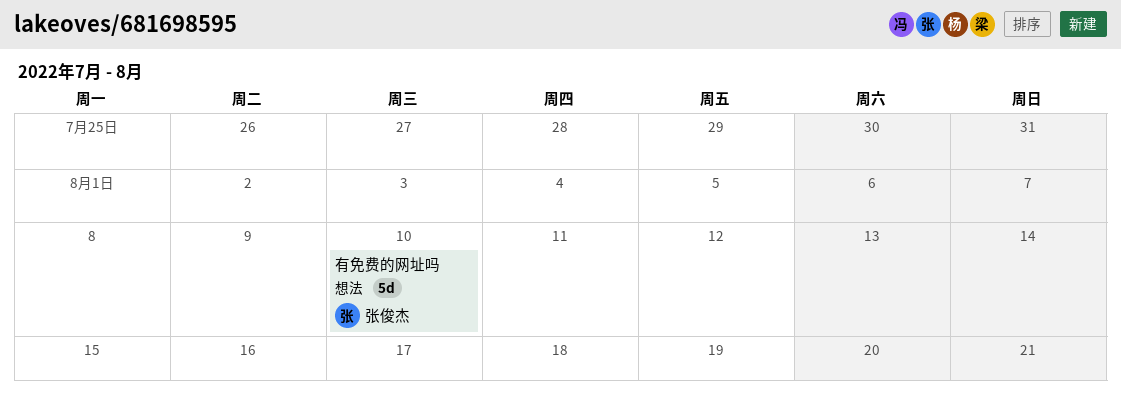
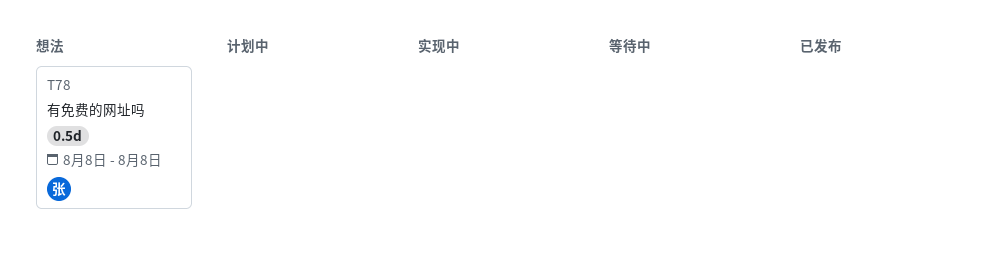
有免费的网址吗, estimate: 5d -> 0.5d
有免费的网址吗, due: Aug 10 -> Aug 8

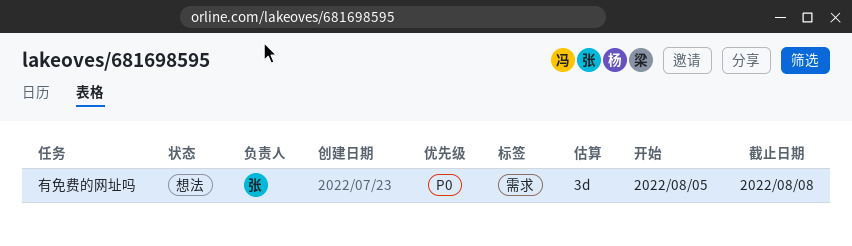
有免费的网址吗, estimate: 0.5d -> 3d
有免费的网址吗, start: Aug 8 -> Aug 5

